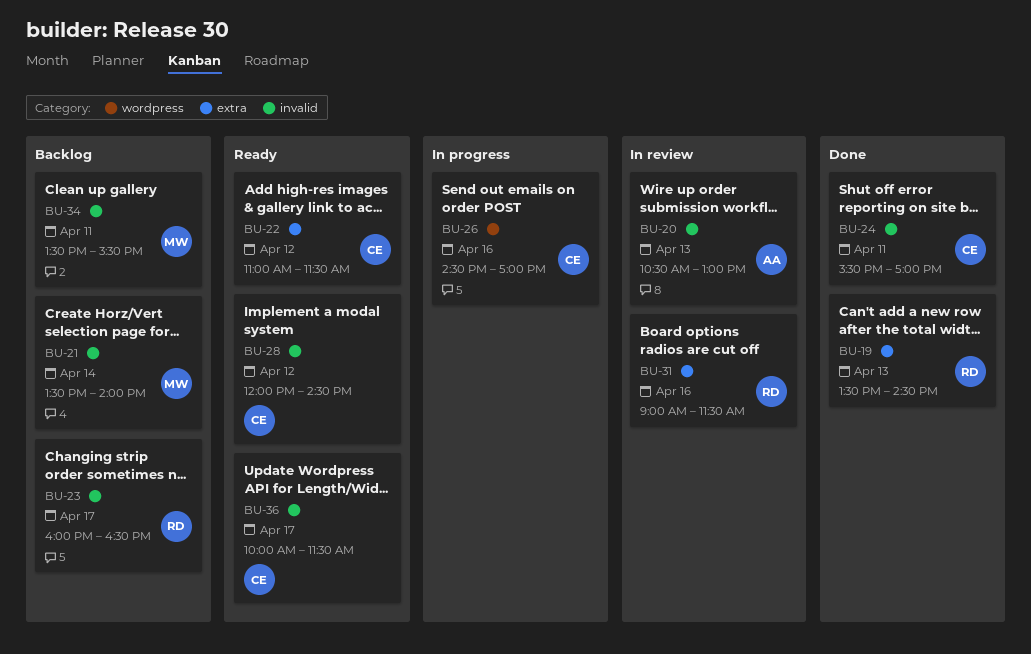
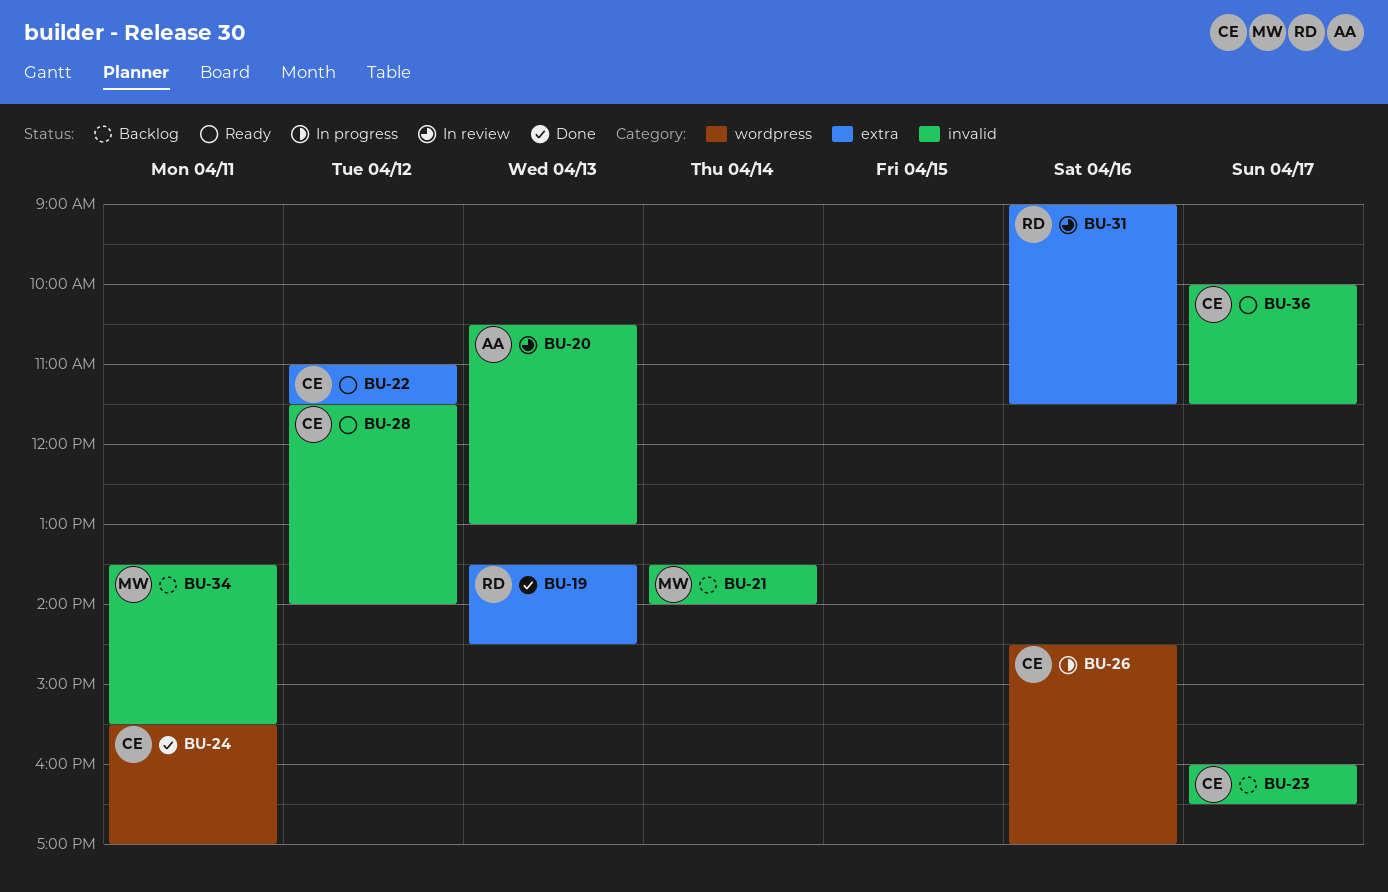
BU-23, owner: RD -> CE
BU-24, label: invalid -> wordpress
BU-28, begins: 12:00 -> 11:30
BU-28, ends: 14:30 -> 14:00

